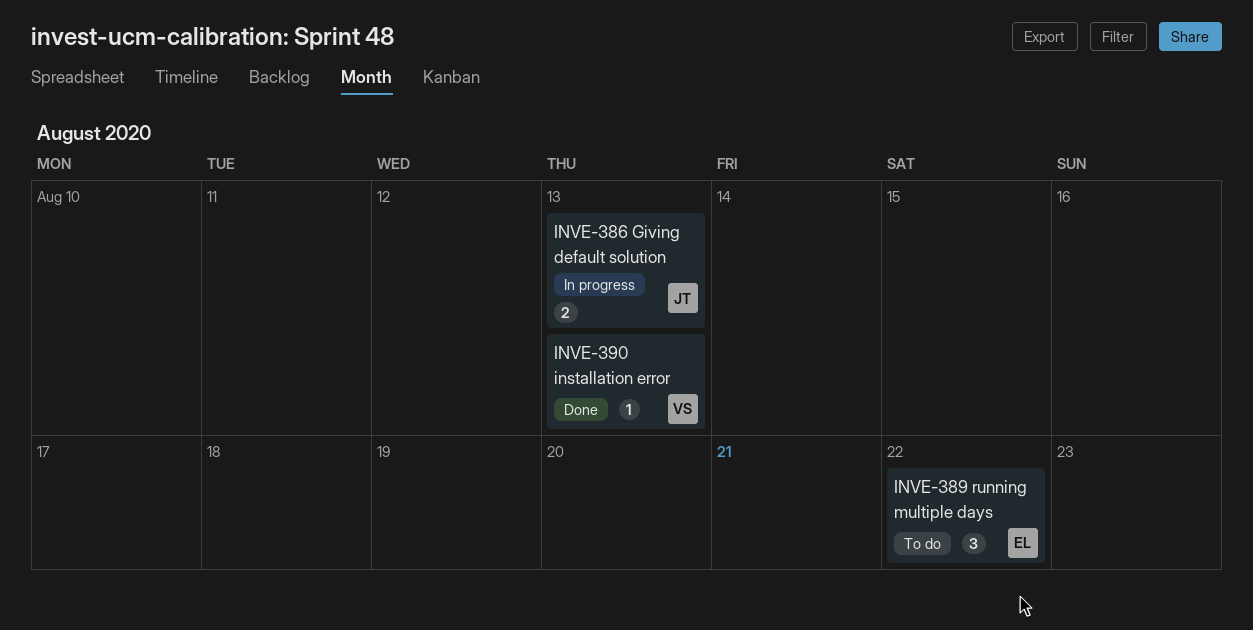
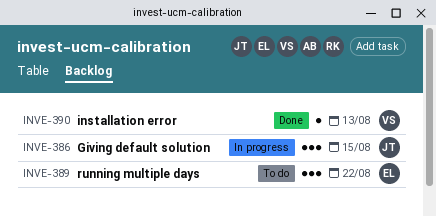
INVE-386, estimate: 2 -> 3
INVE-386, due: Aug 13 -> Aug 15

